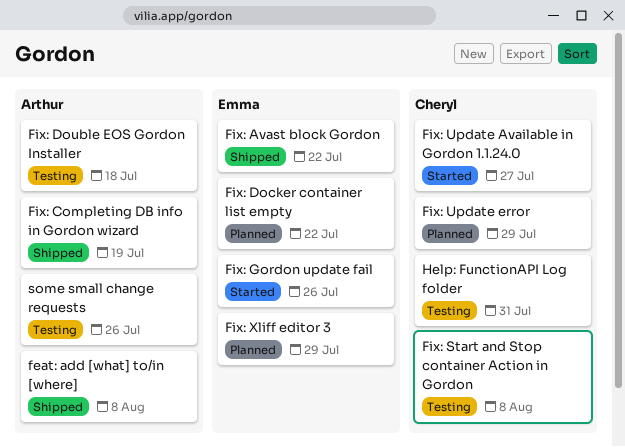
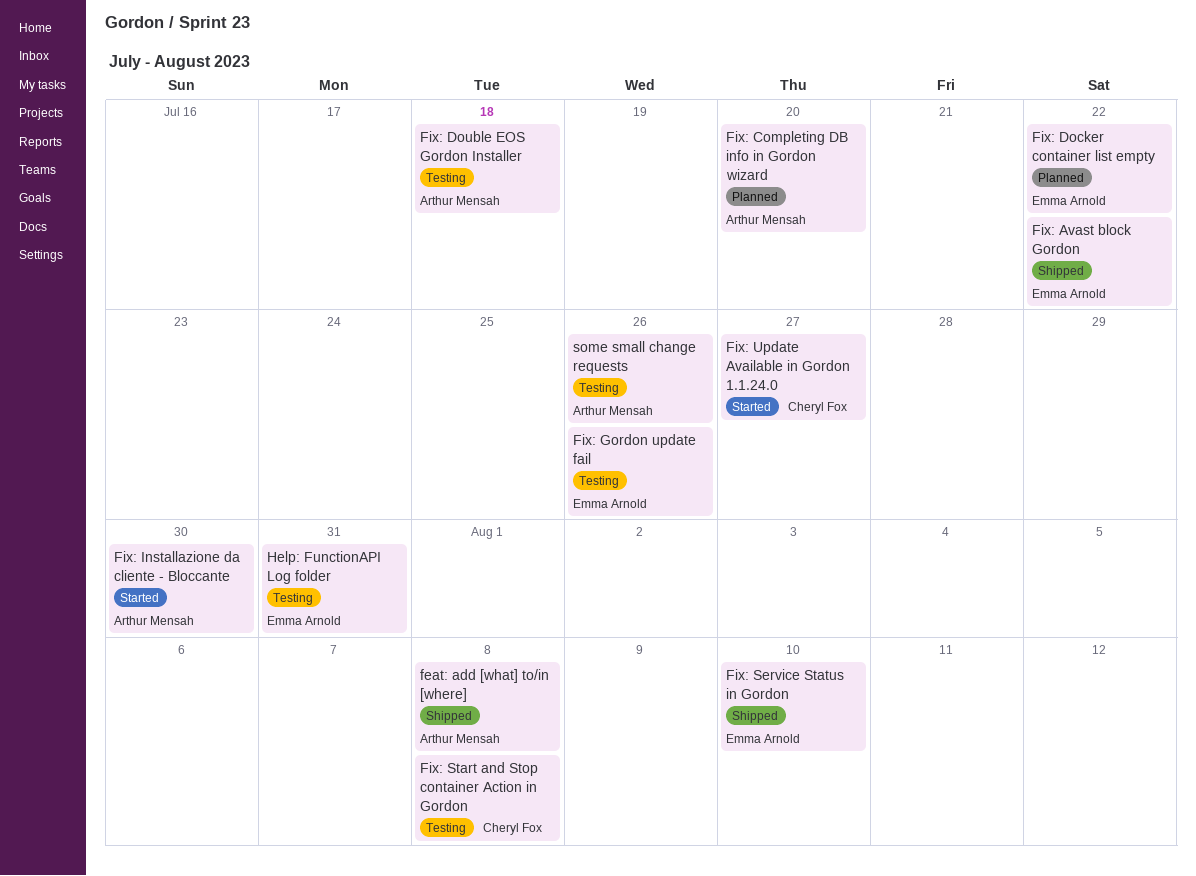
Fix: Completing DB info in Gordon wizard, status: Shipped -> Planned
Fix: Completing DB info in Gordon wizard, due: Jul 19 -> Jul 20
Fix: Gordon update fail, status: Started -> Testing
Fix: Installazione da cliente - Bloccante: none -> present
Fix: Service Status in Gordon: none -> present
Fix: Update error: present -> none
Fix: Xliff editor 3: present -> none
Help: FunctionAPI Log folder, owner: Cheryl Fox -> Emma Arnold

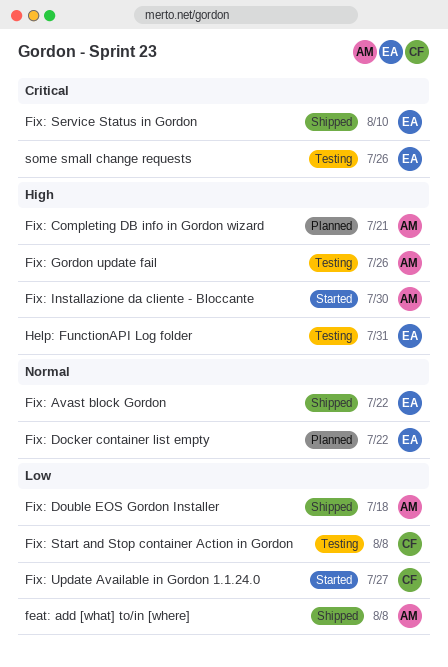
Fix: Completing DB info in Gordon wizard, due: Jul 20 -> Jul 21
Fix: Double EOS Gordon Installer, status: Testing -> Shipped
Fix: Gordon update fail, owner: Emma Arnold -> Arthur Mensah
some small change requests, owner: Arthur Mensah -> Emma Arnold

